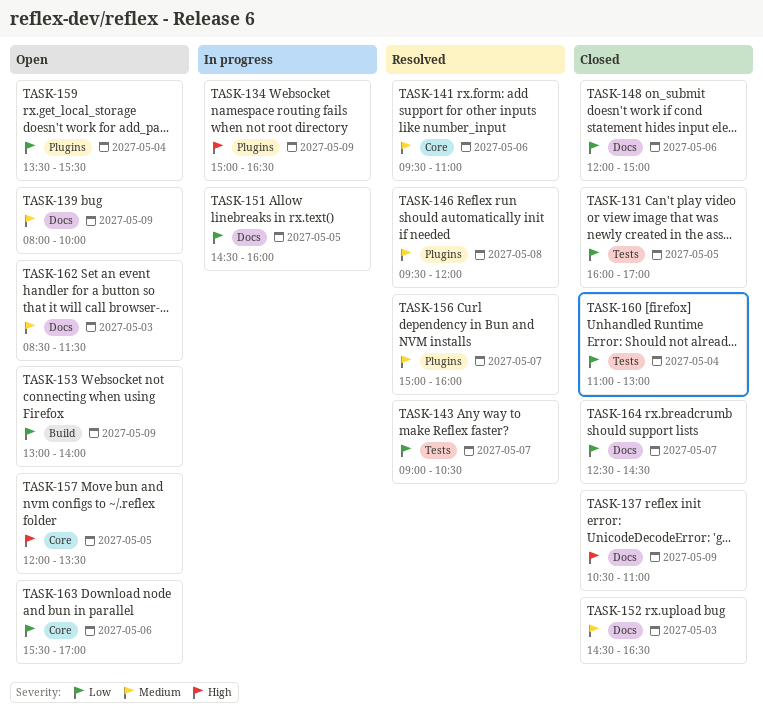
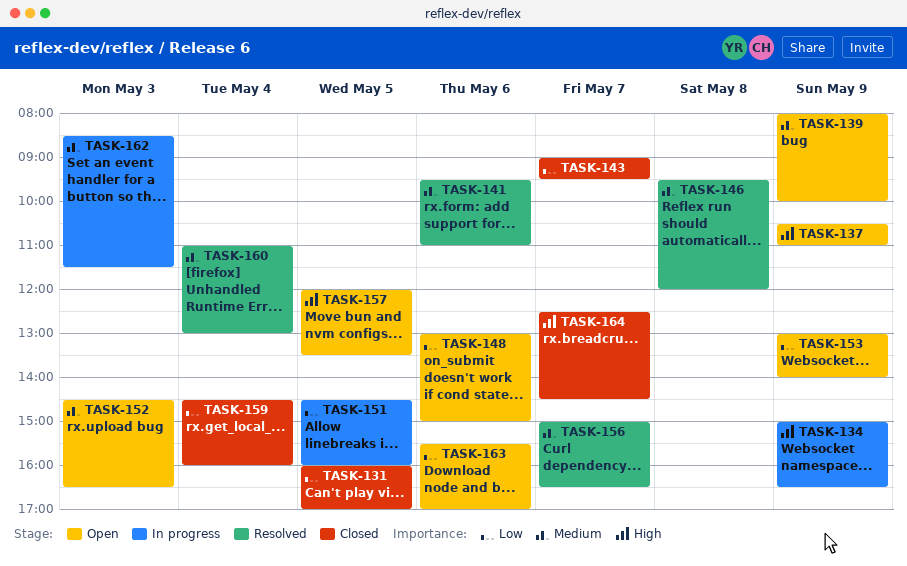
TASK-137, status: Closed -> Open
TASK-143, status: Resolved -> Closed
TASK-143, ends: 10:30 -> 09:30
TASK-148, status: Closed -> Open
TASK-148, begins: 12:00 -> 13:00
TASK-152, status: Closed -> Open
TASK-156, ends: 16:00 -> 16:30
TASK-159, status: Open -> Closed
TASK-159, begins: 13:30 -> 14:30
TASK-159, ends: 15:30 -> 16:00
TASK-160, status: Closed -> Resolved
TASK-160, priority: Low -> Medium
TASK-162, status: Open -> In progress
TASK-164, priority: Low -> High

